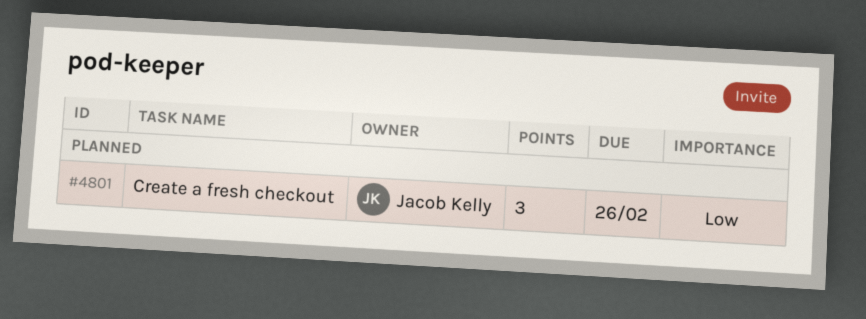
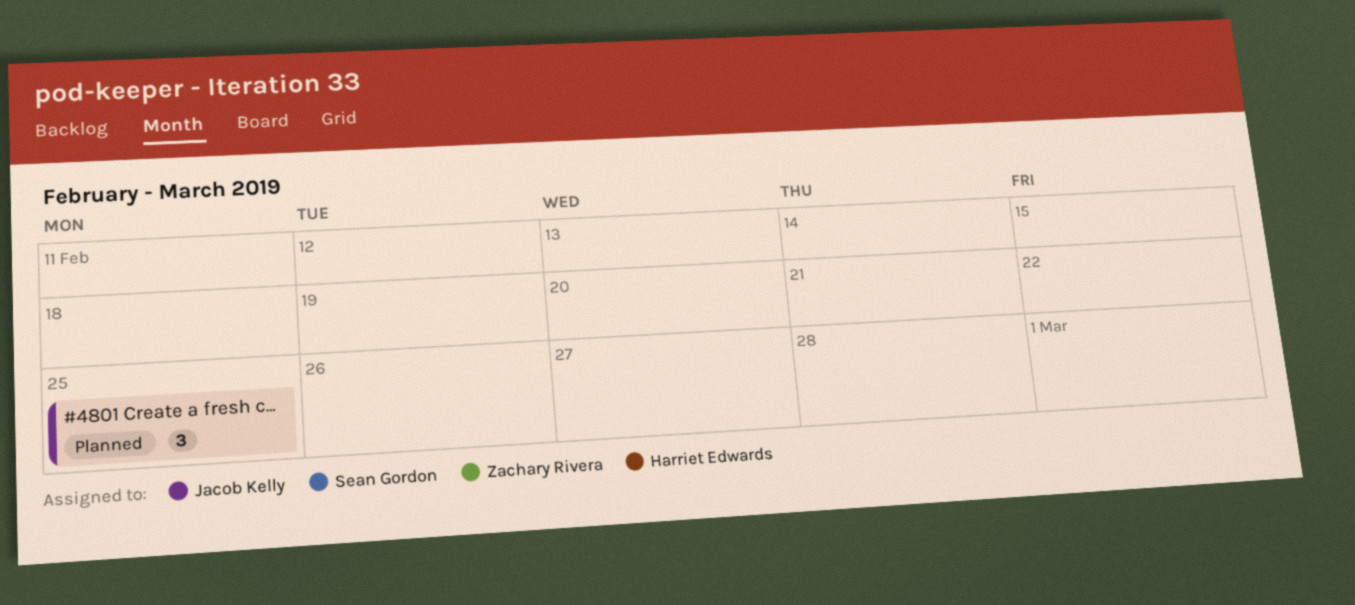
#4801, due: Feb 26 -> Feb 25

